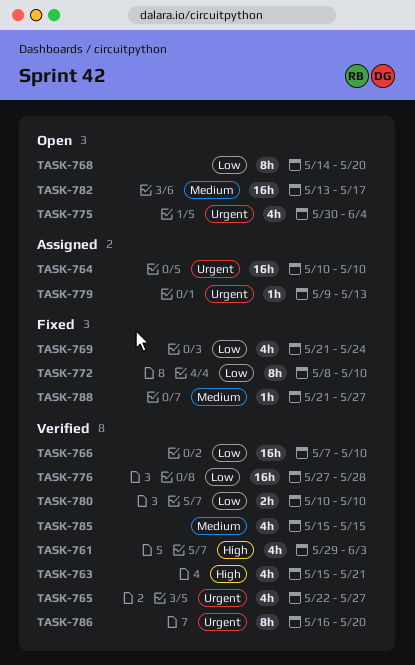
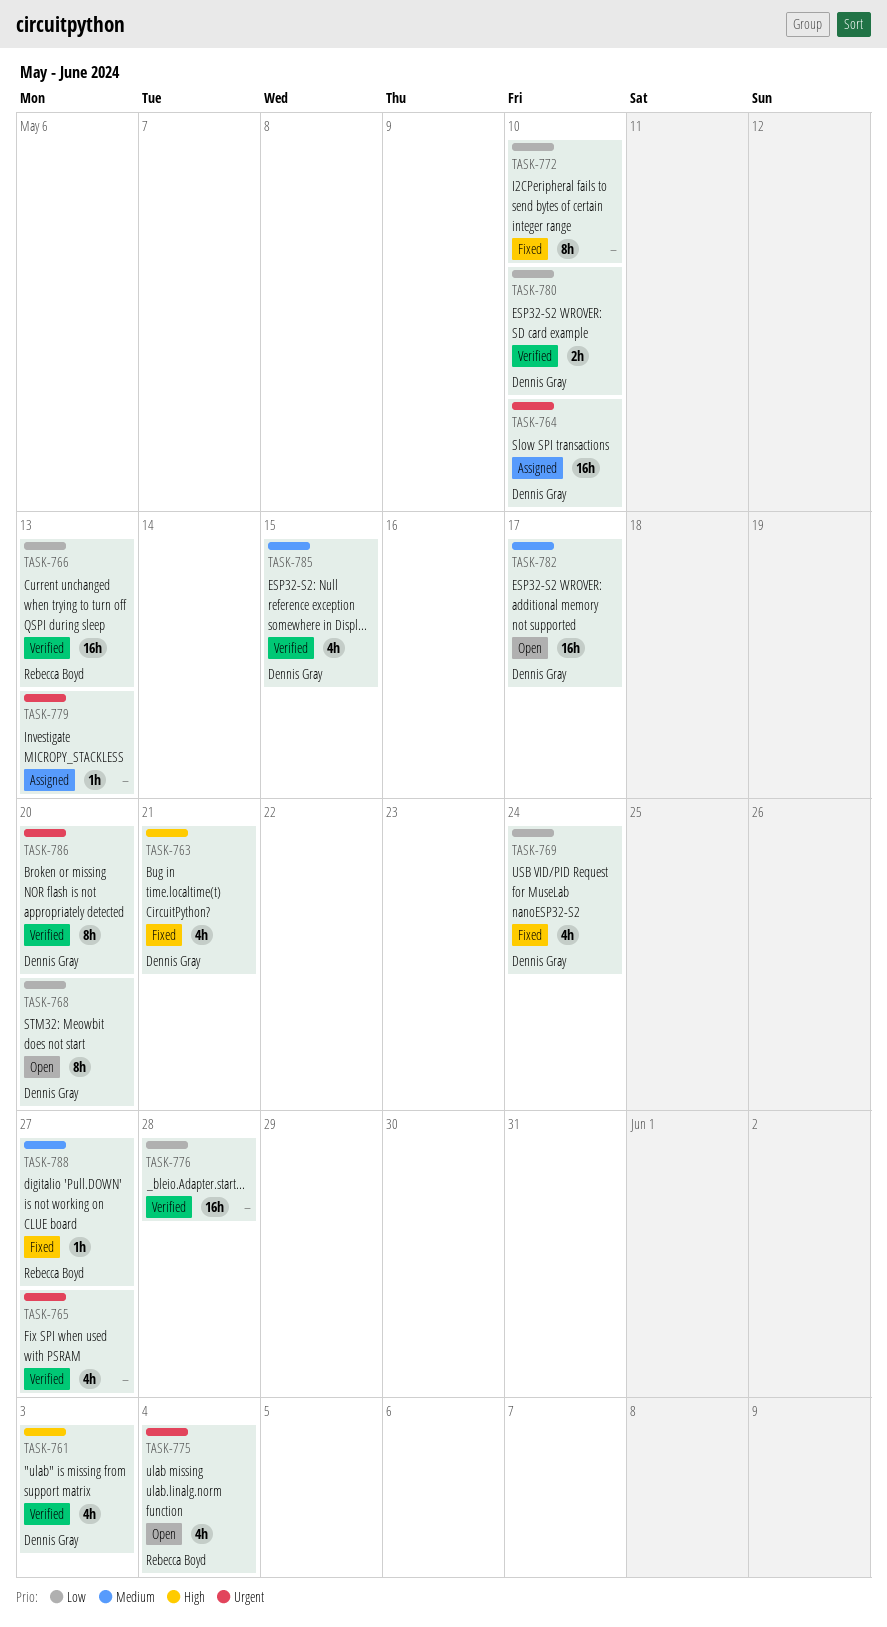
TASK-763, status: Verified -> Fixed
TASK-766, due: May 10 -> May 13

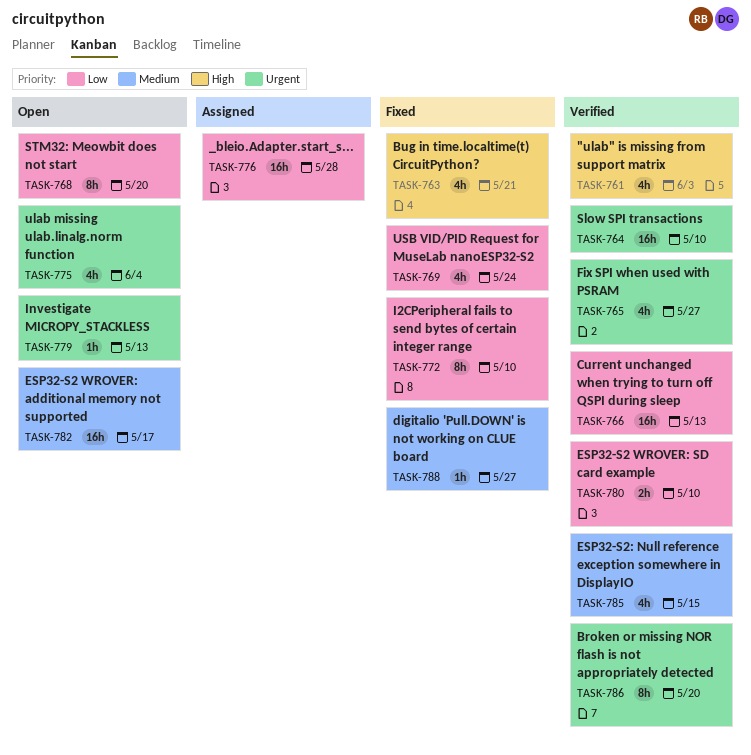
TASK-764, status: Assigned -> Verified
TASK-776, status: Verified -> Assigned
TASK-779, status: Assigned -> Open

